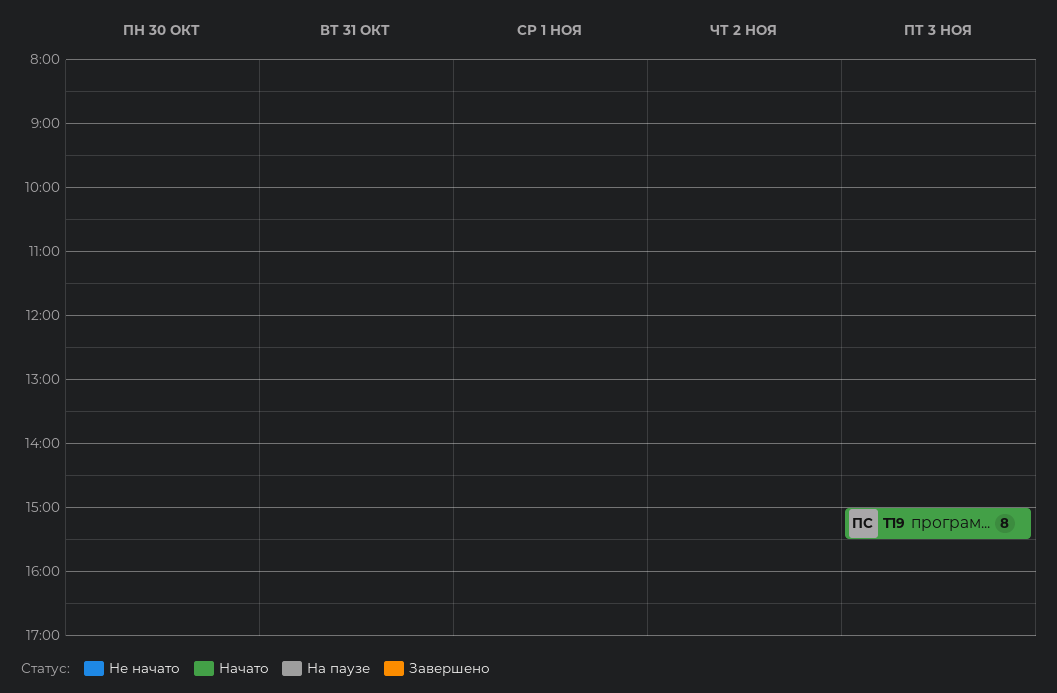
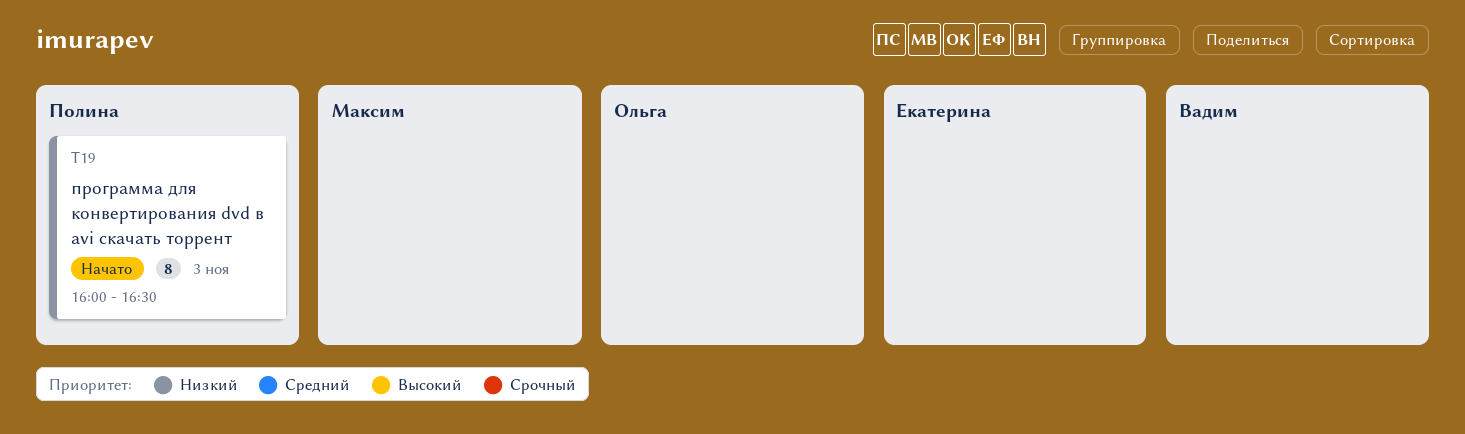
T19, begins: 15:00 -> 16:00
T19, ends: 15:30 -> 16:30

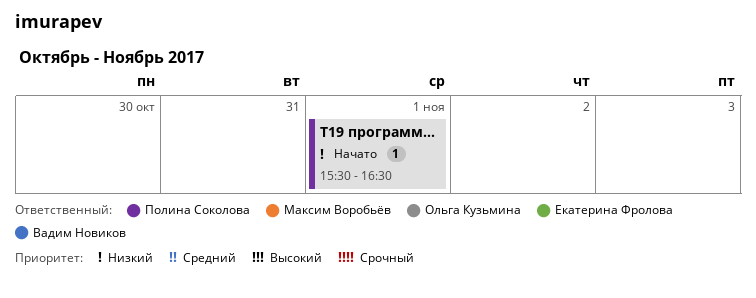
T19, estimate: 8 -> 1
T19, day: Nov 3 -> Nov 1
T19, begins: 16:00 -> 15:30

